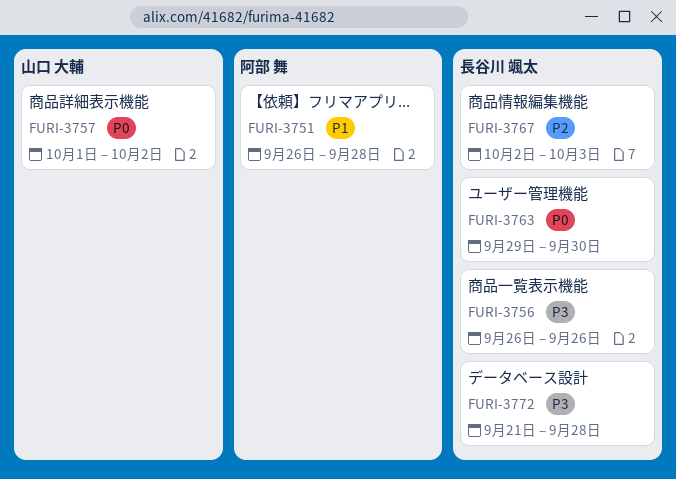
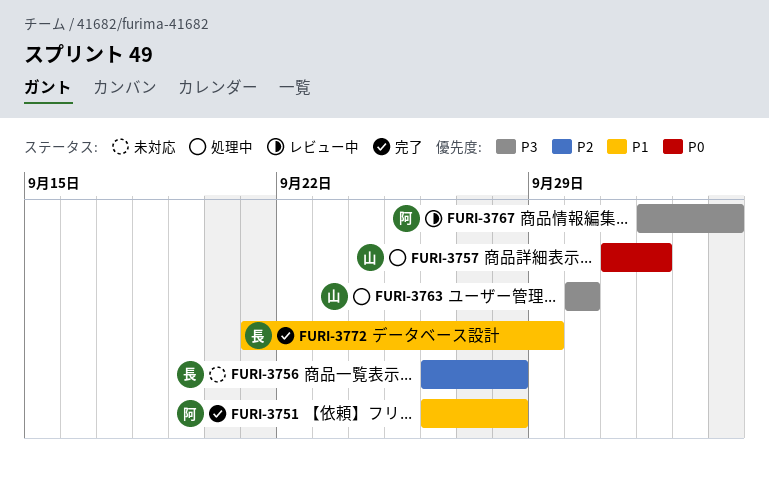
FURI-3756, priority: P3 -> P2
FURI-3756, due: Sep 26 -> Sep 28
FURI-3763, owner: 長谷川 颯太 -> 山口 大輔
FURI-3763, priority: P0 -> P3
FURI-3763, start: Sep 29 -> Sep 30
FURI-3767, owner: 長谷川 颯太 -> 阿部 舞
FURI-3767, priority: P2 -> P3
FURI-3767, due: Oct 3 -> Oct 4
FURI-3772, priority: P3 -> P1
FURI-3772, due: Sep 28 -> Sep 29

